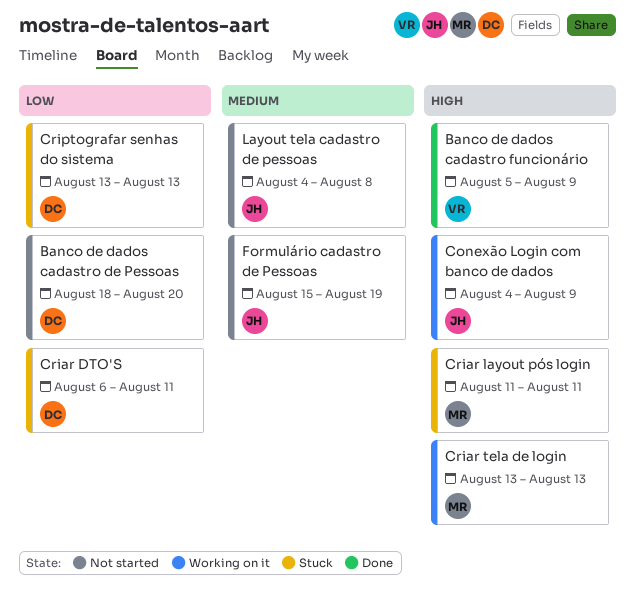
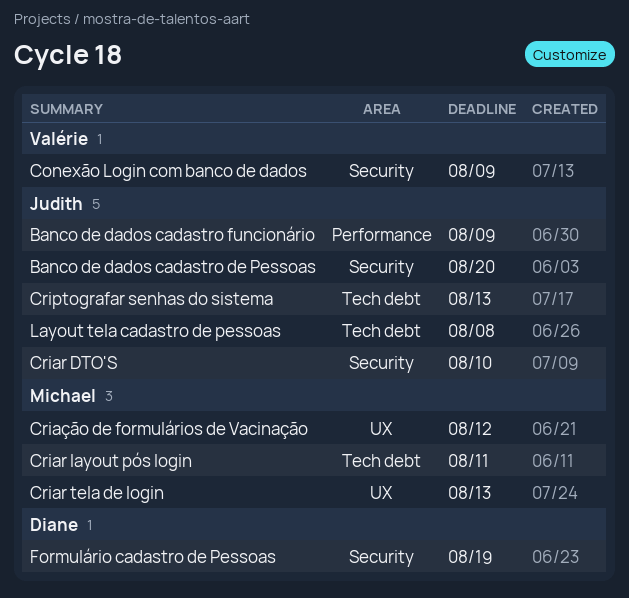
Banco de dados cadastro de Pessoas, owner: Diane -> Judith
Banco de dados cadastro funcionário, owner: Valérie -> Judith
Conexão Login com banco de dados, owner: Judith -> Valérie
Criar DTO'S, owner: Diane -> Judith
Criar DTO'S, due: Aug 11 -> Aug 10
Criação de formulários de Vacinação: none -> present
Criptografar senhas do sistema, owner: Diane -> Judith
Formulário cadastro de Pessoas, owner: Judith -> Diane

